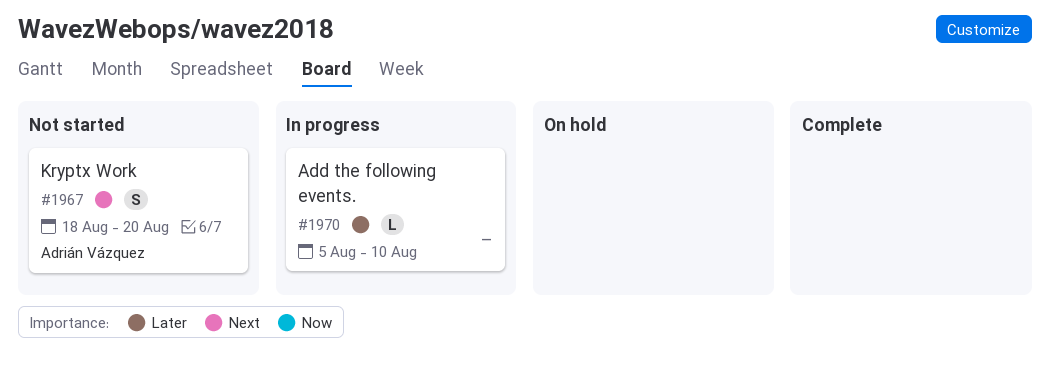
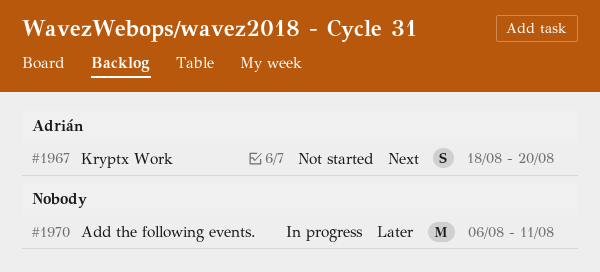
#1970, estimate: L -> M
#1970, start: Aug 5 -> Aug 6
#1970, due: Aug 10 -> Aug 11

